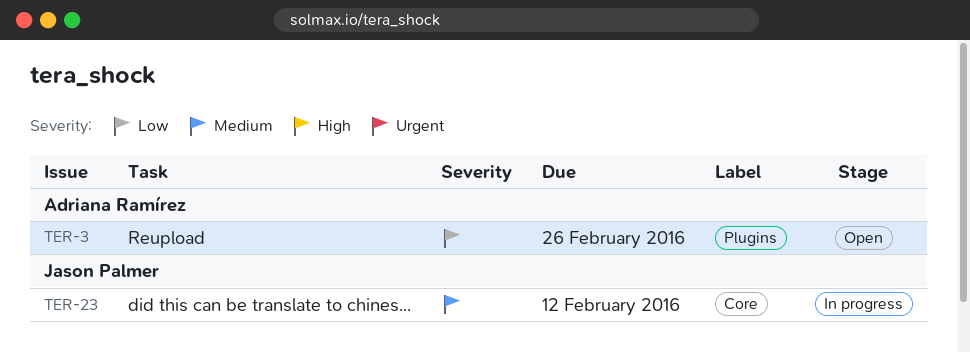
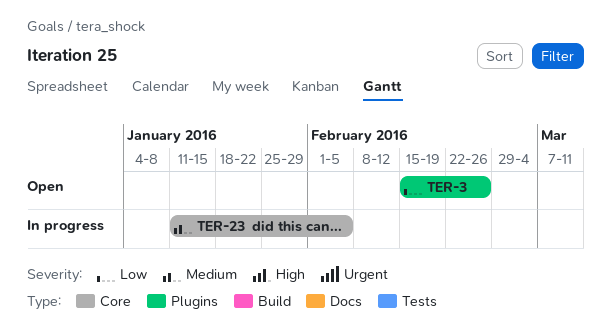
TER-23, due: Feb 12 -> Feb 5

